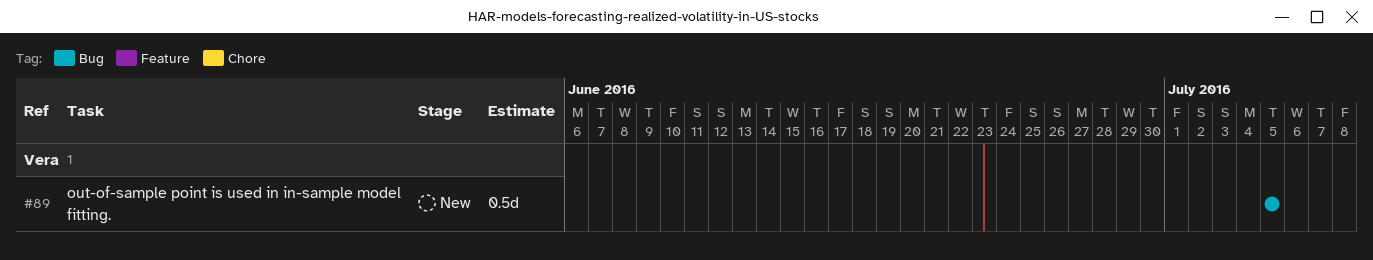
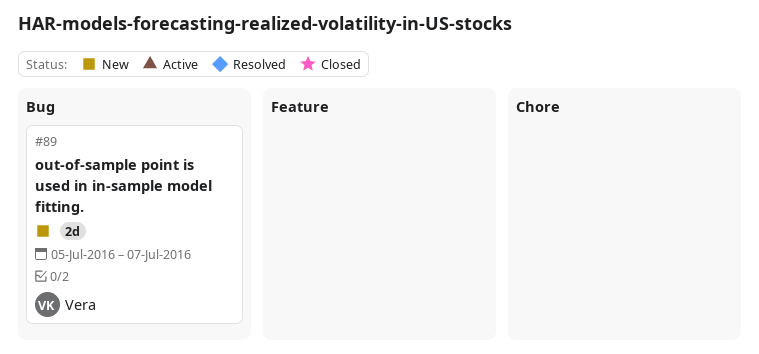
#89, estimate: 0.5d -> 2d
#89, due: Jul 5 -> Jul 7

